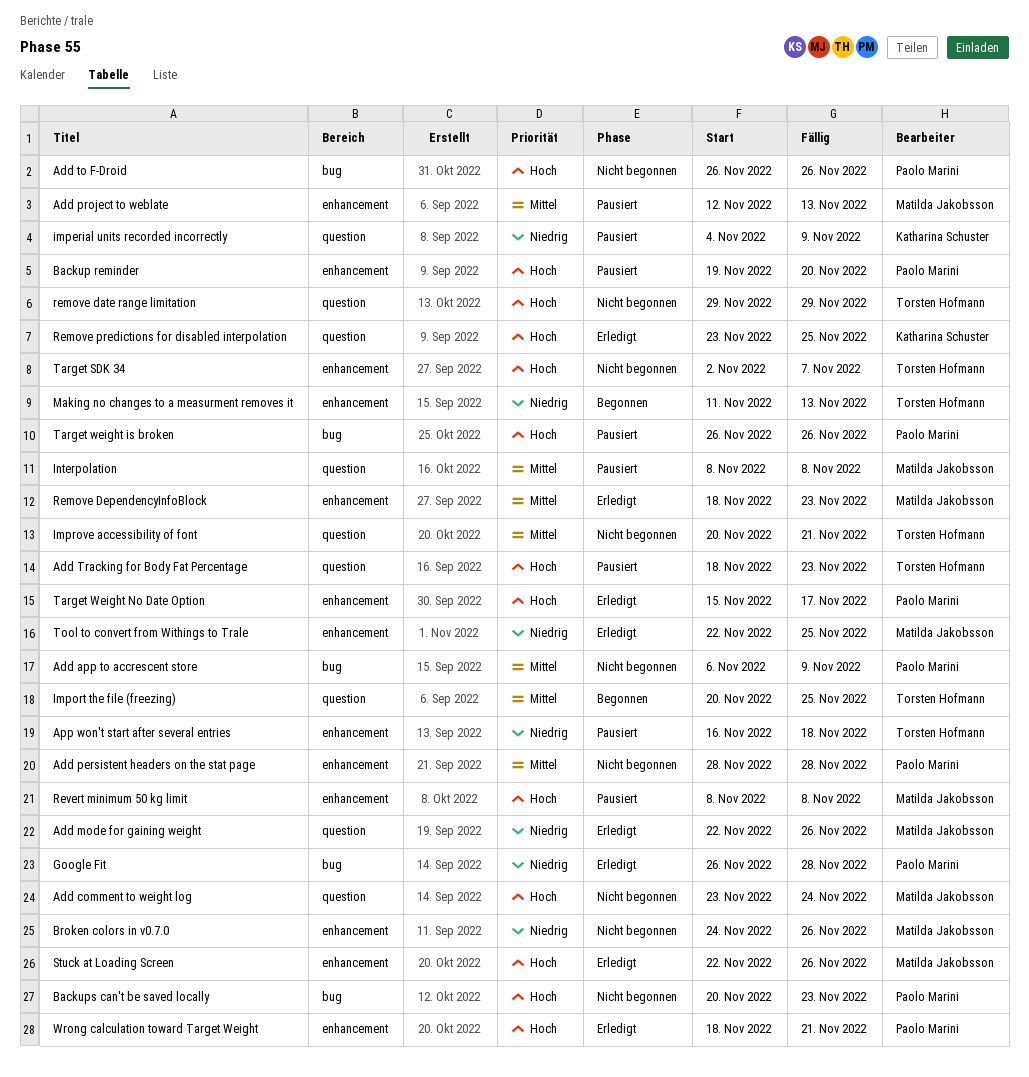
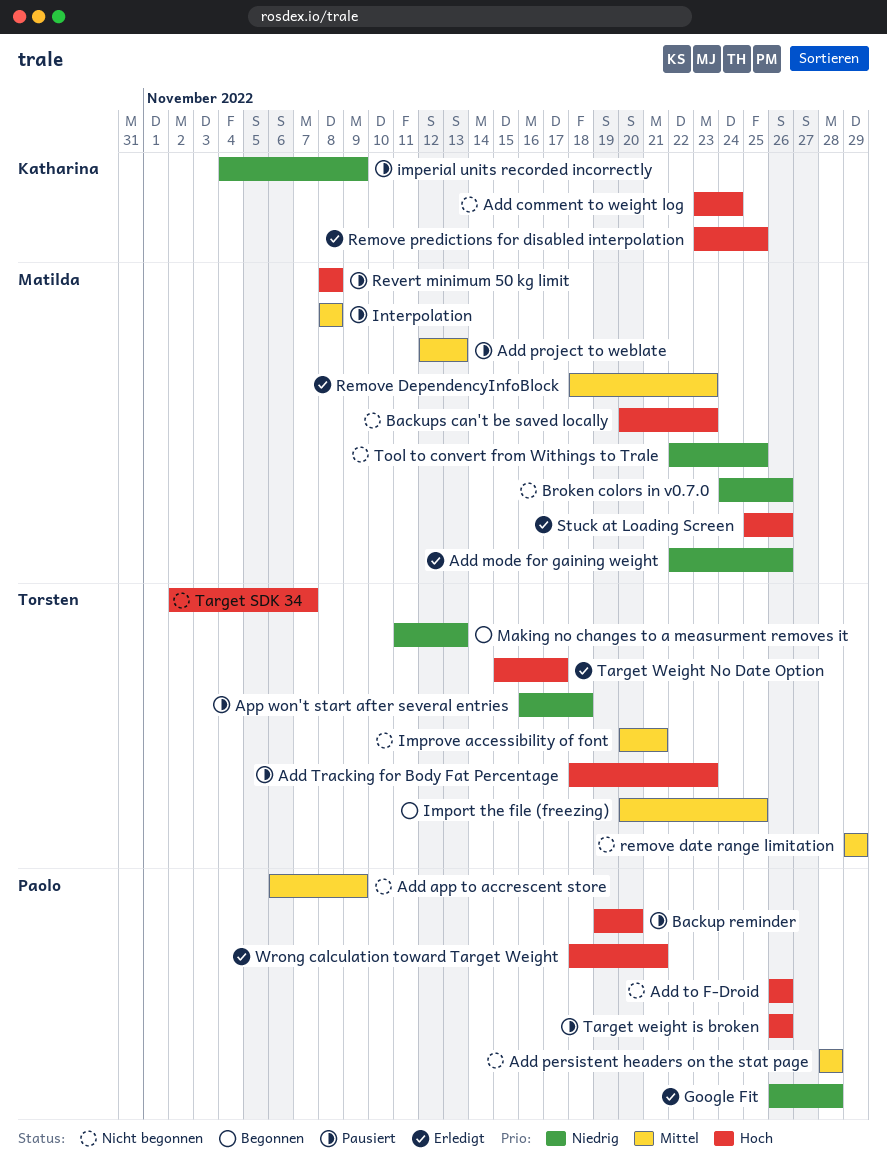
Add comment to weight log, owner: Matilda Jakobsson -> Katharina Schuster
Backups can't be saved locally, owner: Paolo Marini -> Matilda Jakobsson
remove date range limitation, priority: Hoch -> Mittel
Stuck at Loading Screen, start: Nov 22 -> Nov 25
Target Weight No Date Option, owner: Paolo Marini -> Torsten Hofmann
Tool to convert from Withings to Trale, status: Erledigt -> Nicht begonnen

